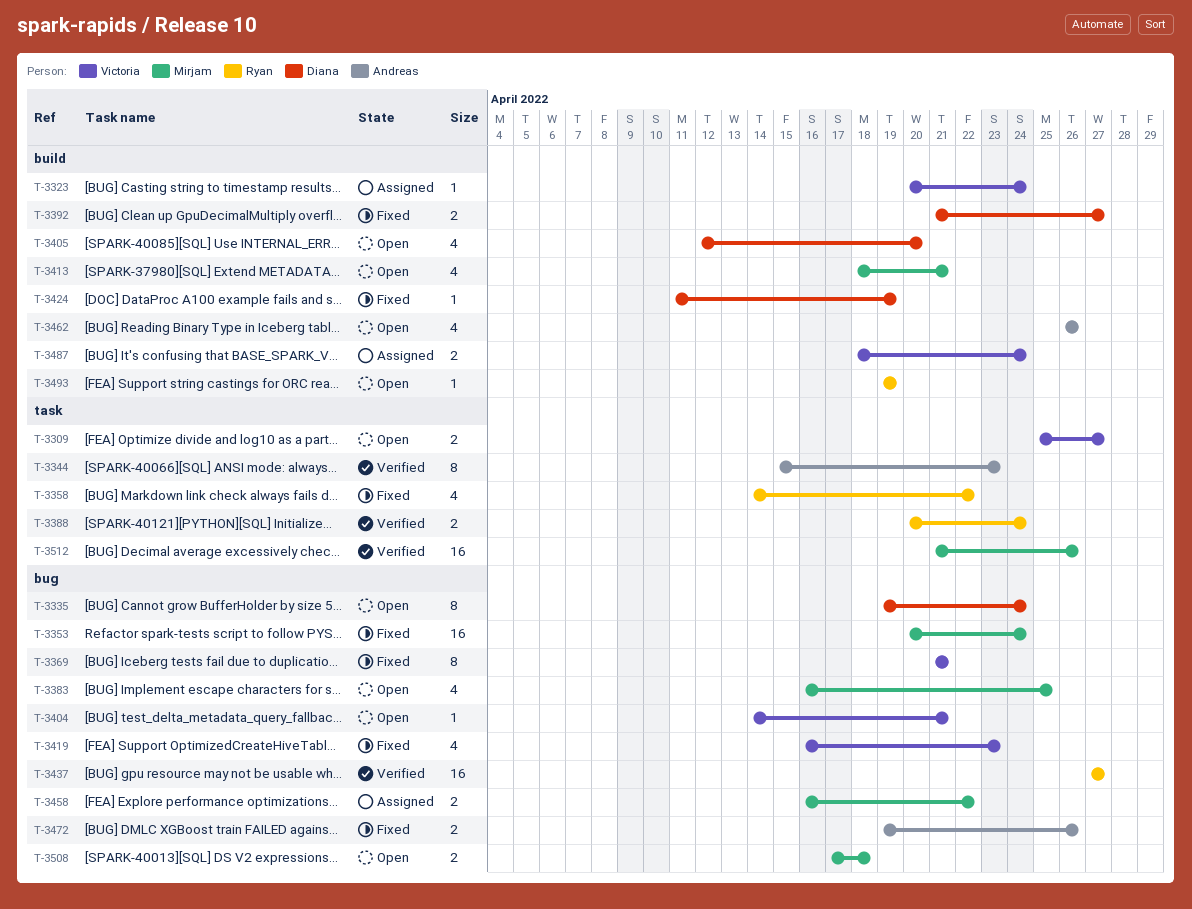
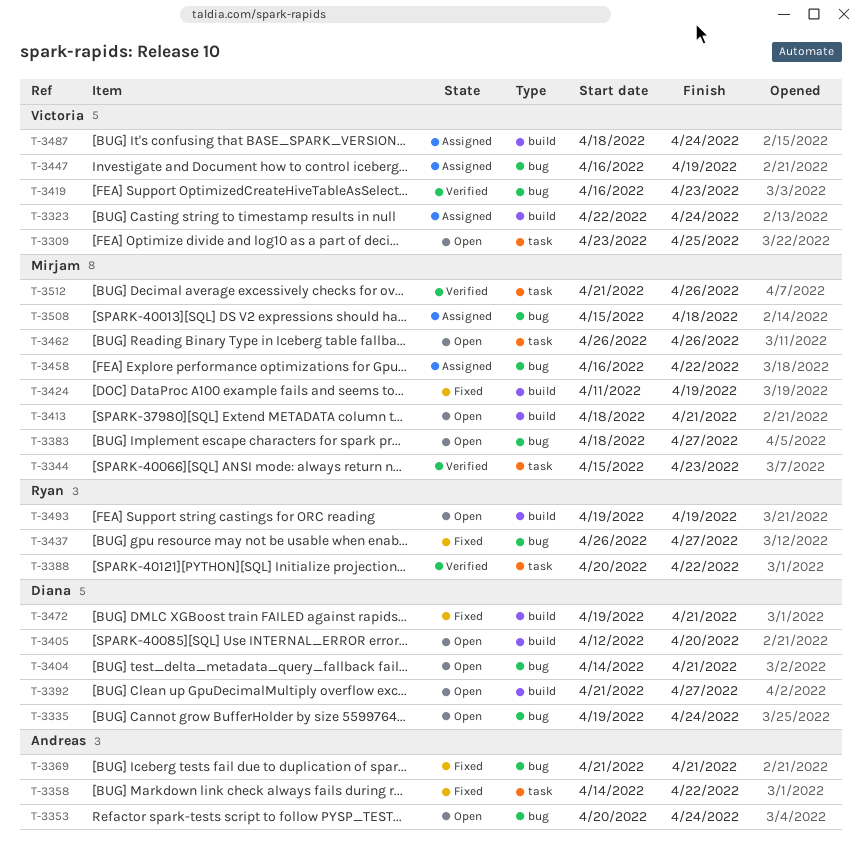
T-3309, start: Apr 25 -> Apr 23
T-3309, due: Apr 27 -> Apr 25
T-3323, start: Apr 20 -> Apr 22
T-3344, owner: Andreas -> Mirjam
T-3353, status: Fixed -> Open
T-3353, owner: Mirjam -> Andreas
T-3358, owner: Ryan -> Andreas
T-3369, owner: Victoria -> Andreas
T-3383, start: Apr 16 -> Apr 18
T-3383, due: Apr 25 -> Apr 27
T-3388, due: Apr 24 -> Apr 22
T-3392, status: Fixed -> Open
T-3404, owner: Victoria -> Diana
T-3419, status: Fixed -> Verified
T-3424, owner: Diana -> Mirjam
T-3437, status: Verified -> Fixed
T-3437, start: Apr 27 -> Apr 26
T-3447: none -> present
T-3462, owner: Andreas -> Mirjam
T-3462, label: build -> task
T-3472, owner: Andreas -> Diana
T-3472, label: bug -> build
T-3472, due: Apr 26 -> Apr 21
T-3508, status: Open -> Assigned
T-3508, start: Apr 17 -> Apr 15

